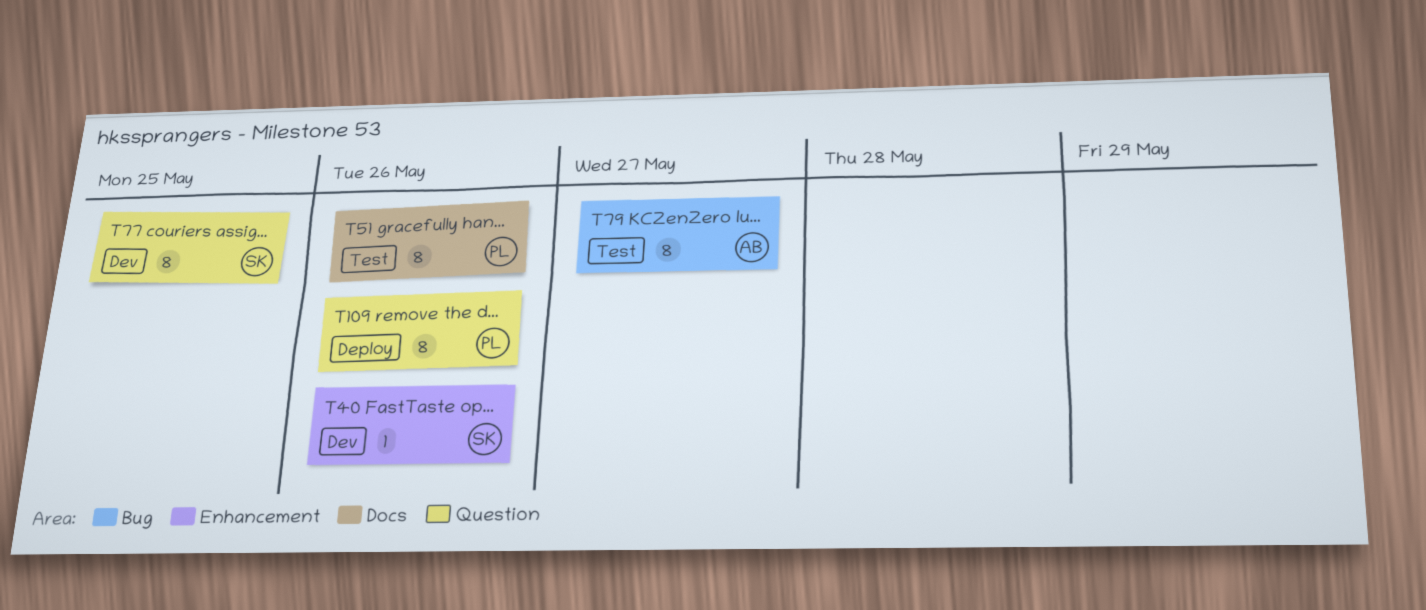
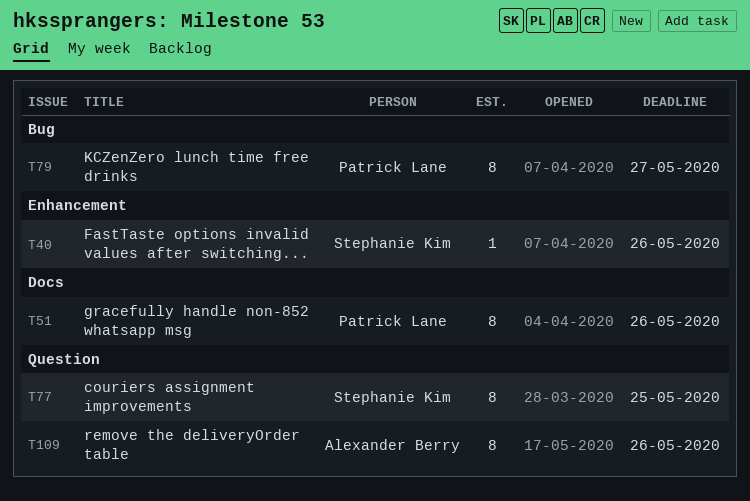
T79, owner: Alexander Berry -> Patrick Lane
T109, owner: Patrick Lane -> Alexander Berry

